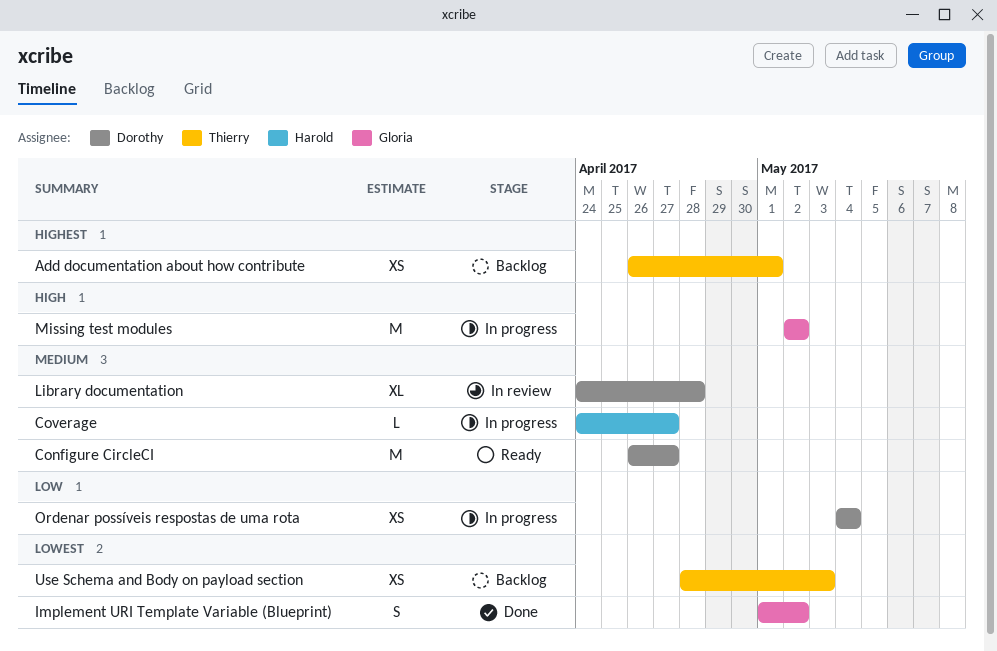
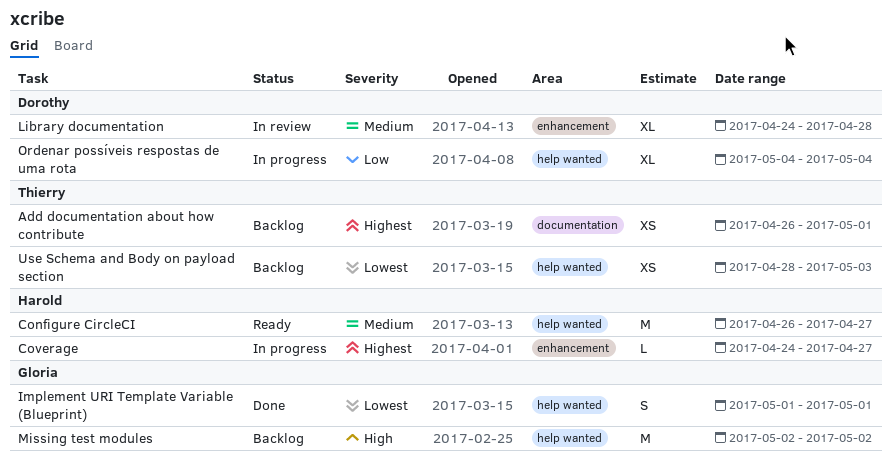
Configure CircleCI, owner: Dorothy -> Harold
Coverage, priority: Medium -> Highest
Implement URI Template Variable (Blueprint), due: May 2 -> May 1
Missing test modules, status: In progress -> Backlog
Ordenar possíveis respostas de uma rota, estimate: XS -> XL

